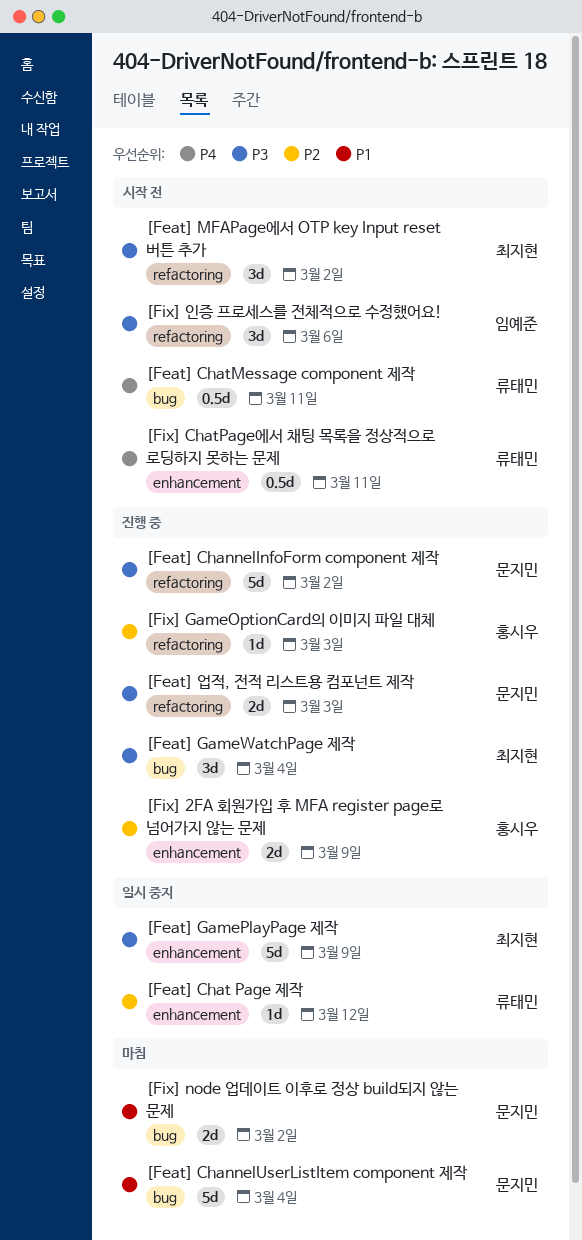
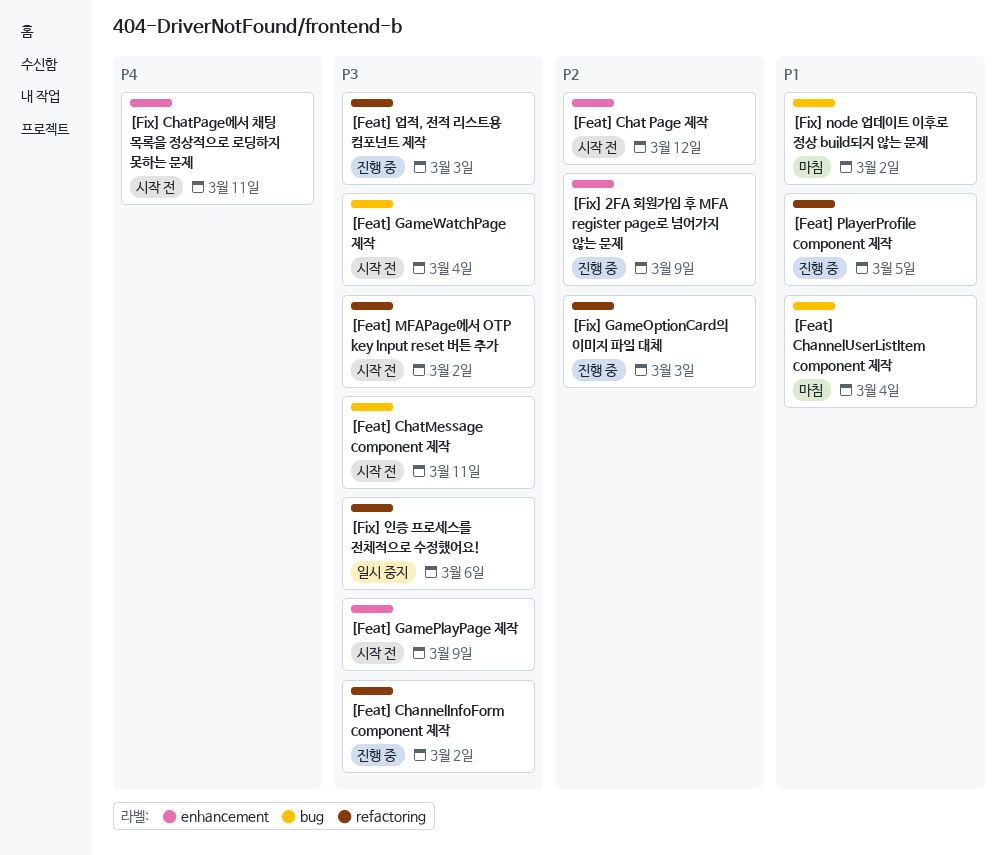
[Feat] Chat Page 제작, status: 일시 중지 -> 시작 전
[Feat] ChatMessage component 제작, priority: P4 -> P3
[Feat] GamePlayPage 제작, status: 일시 중지 -> 시작 전
[Feat] GameWatchPage 제작, status: 진행 중 -> 시작 전
[Feat] PlayerProfile component 제작: none -> present
[Fix] 인증 프로세스를 전체적으로 수정했어요!, status: 시작 전 -> 일시 중지

